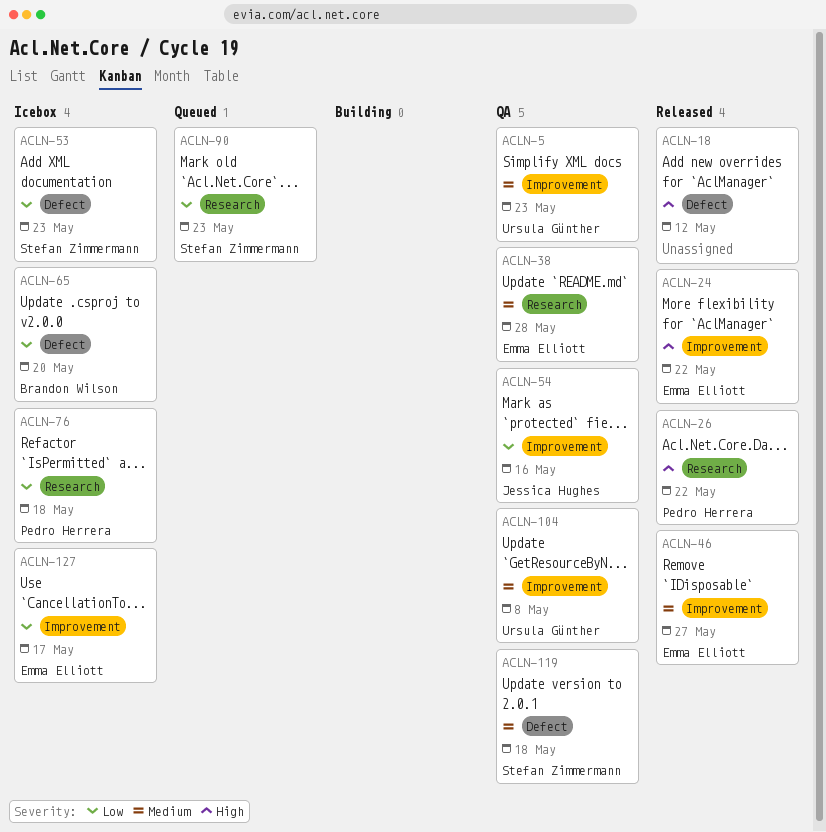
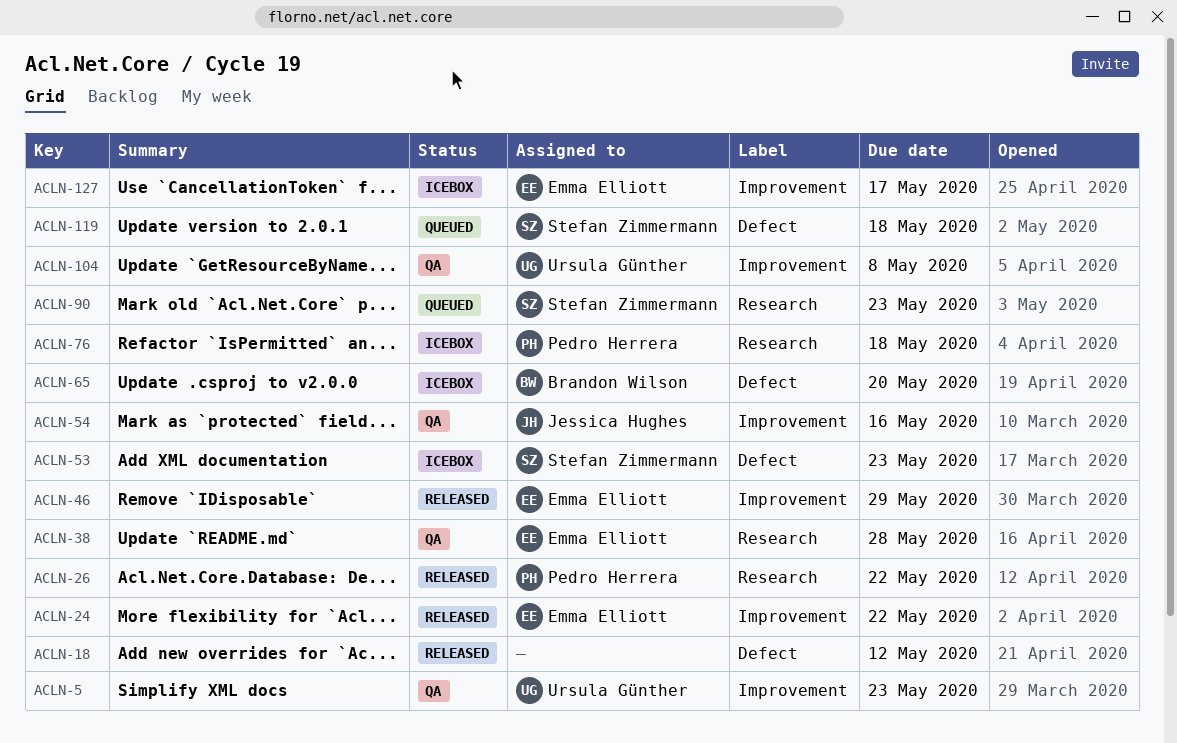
ACLN-46, due: May 27 -> May 29
ACLN-119, status: QA -> Queued

